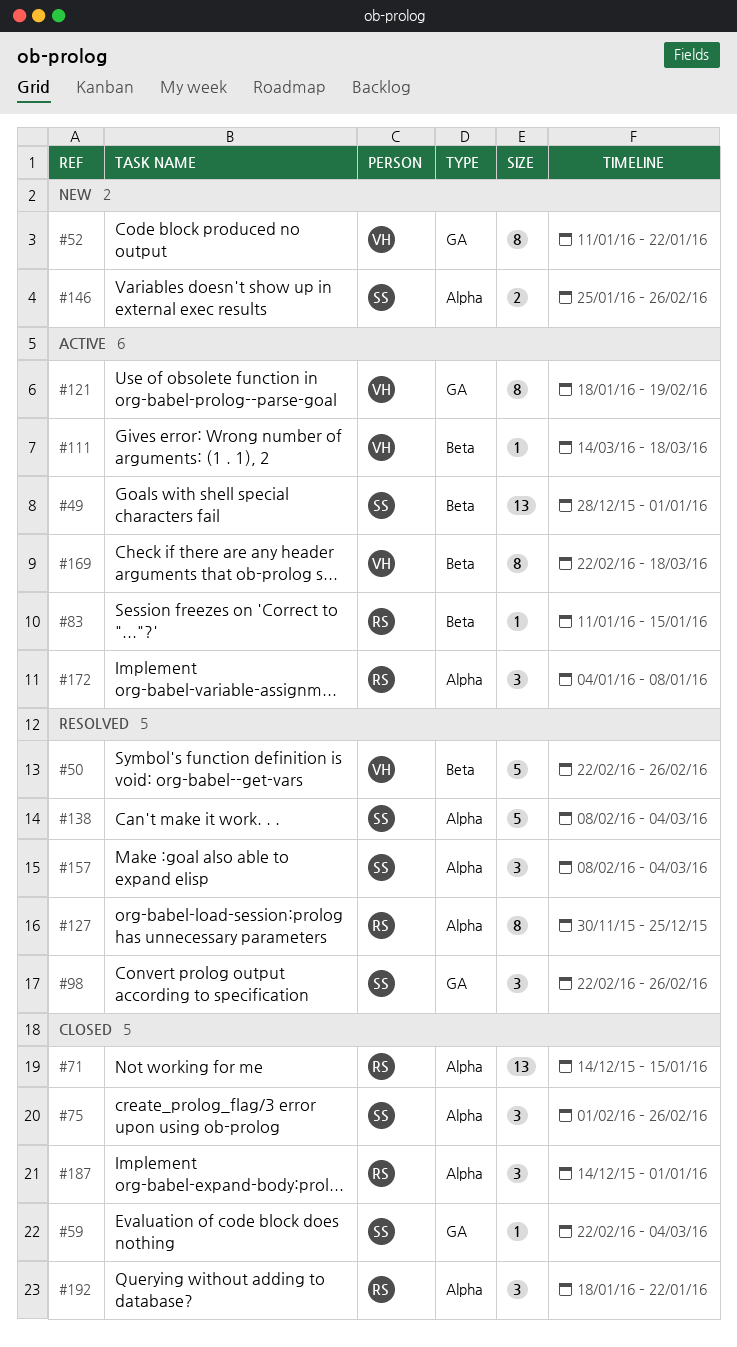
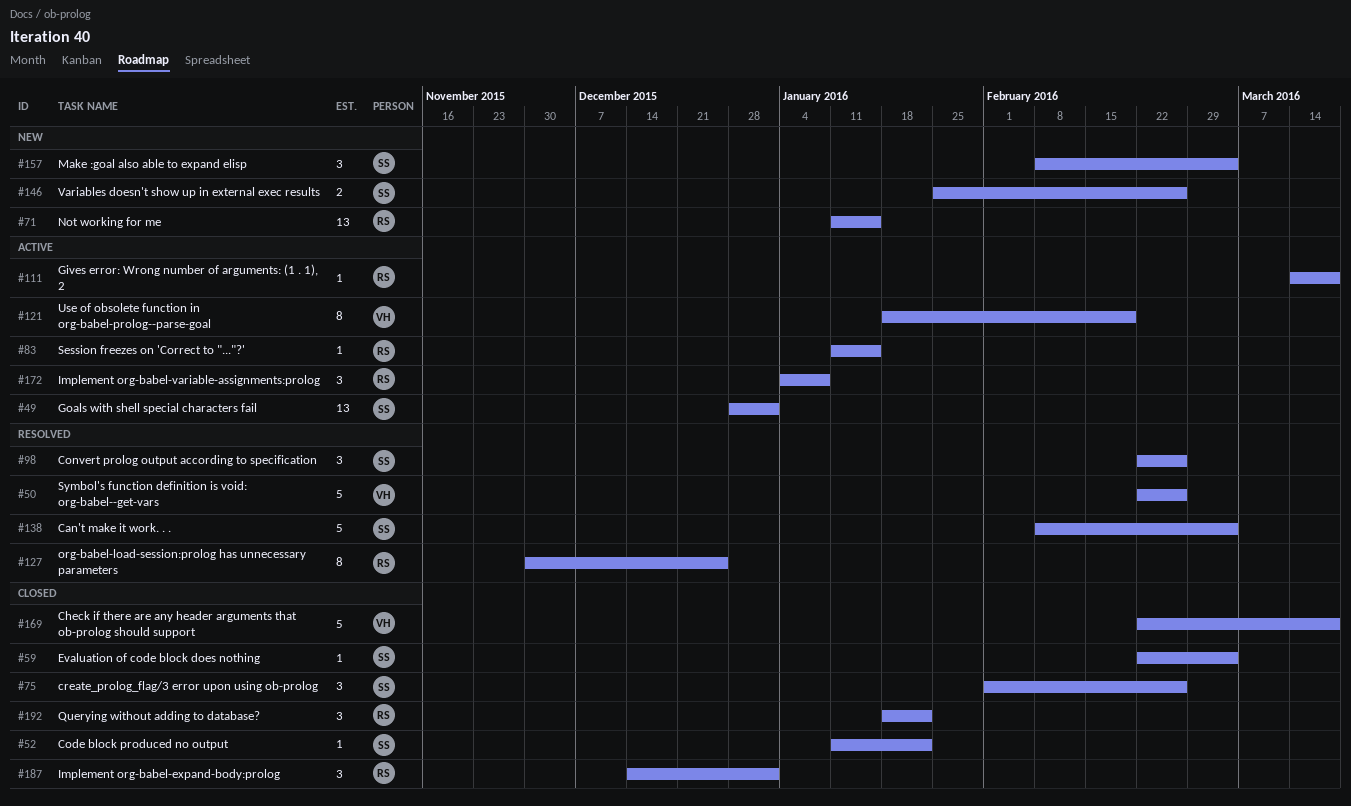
#52, status: New -> Closed
#52, owner: VH -> SS
#52, estimate: 8 -> 1
#71, status: Closed -> New
#71, start: Dec 14 -> Jan 11
#111, owner: VH -> RS
#157, status: Resolved -> New
#169, status: Active -> Closed
#169, estimate: 8 -> 5

